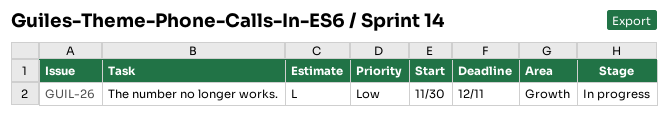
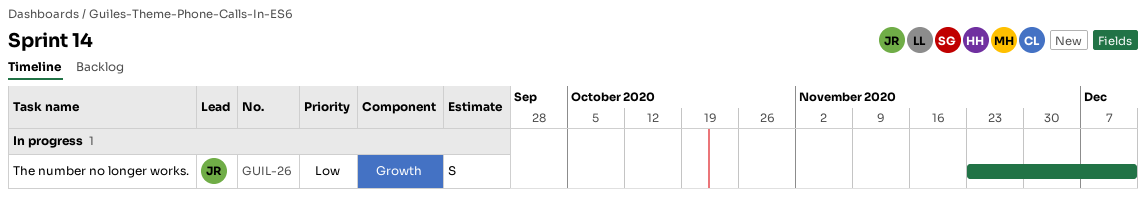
GUIL-26, estimate: L -> S
GUIL-26, start: Nov 30 -> Nov 23

